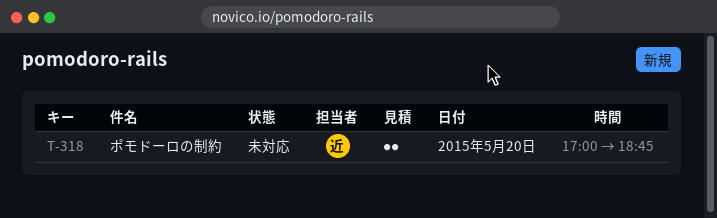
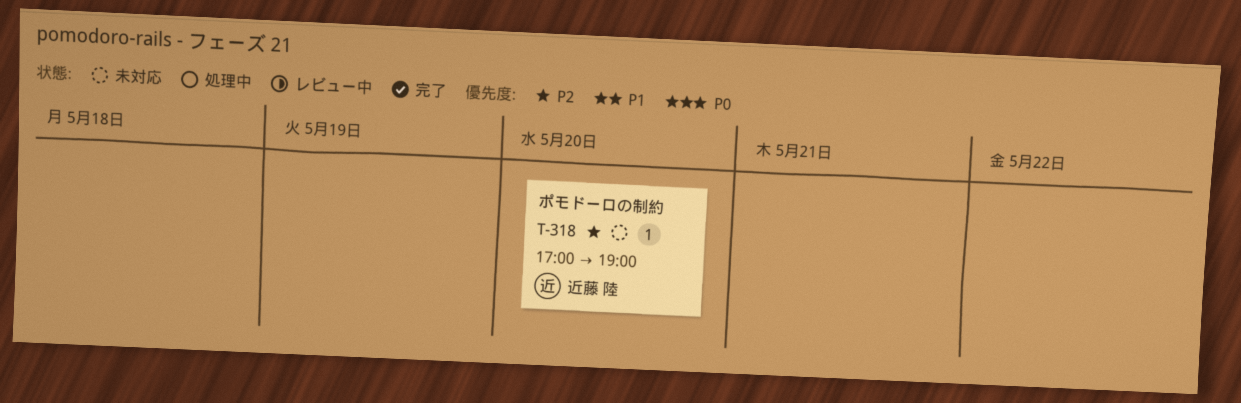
T-318, estimate: 2 -> 1
T-318, ends: 18:45 -> 19:00

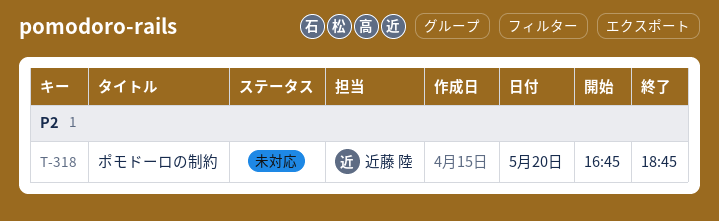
T-318, begins: 17:00 -> 16:45
T-318, ends: 19:00 -> 18:45

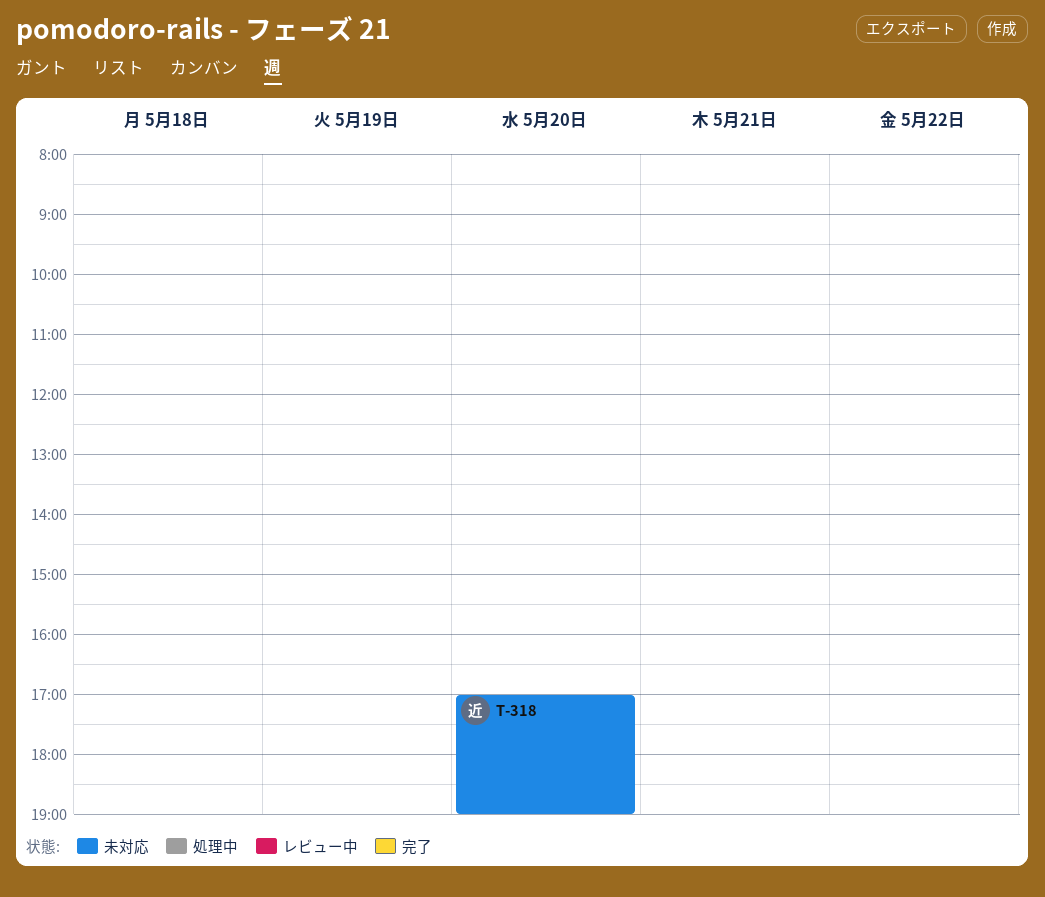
T-318, begins: 16:45 -> 17:00
T-318, ends: 18:45 -> 19:00

